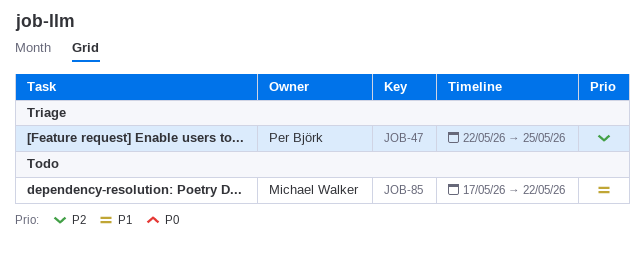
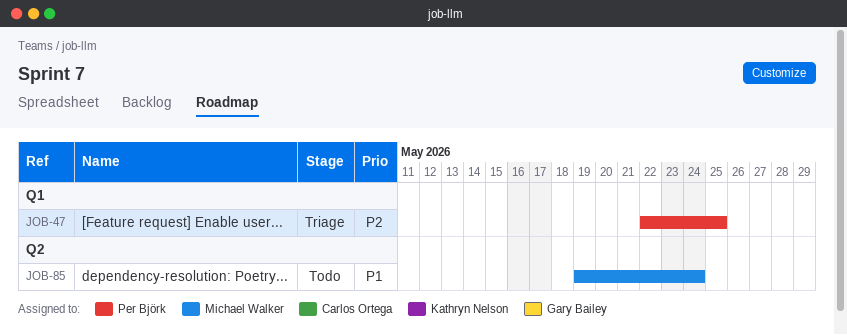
JOB-85, start: May 17 -> May 19
JOB-85, due: May 22 -> May 24

